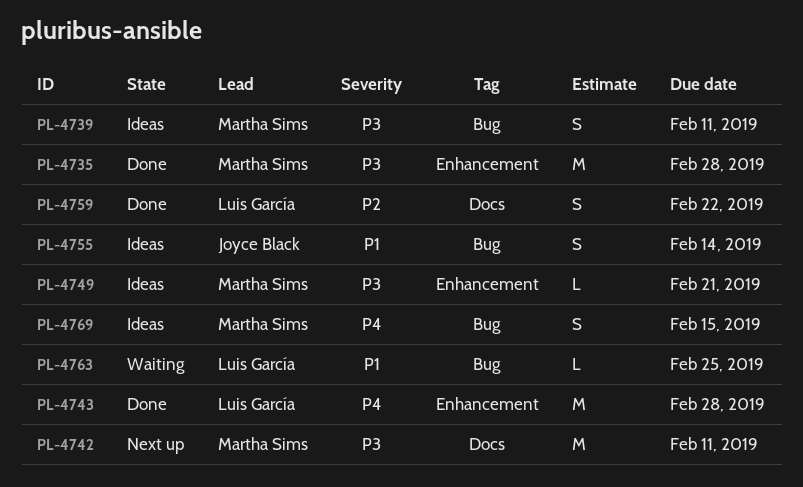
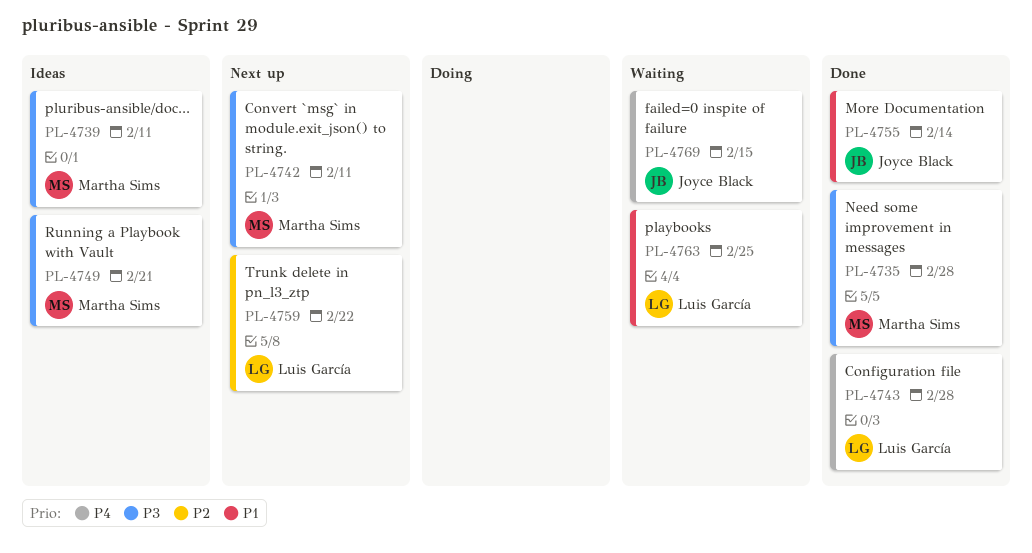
PL-4755, status: Ideas -> Done
PL-4759, status: Done -> Next up
PL-4769, status: Ideas -> Waiting
PL-4769, owner: Martha Sims -> Joyce Black

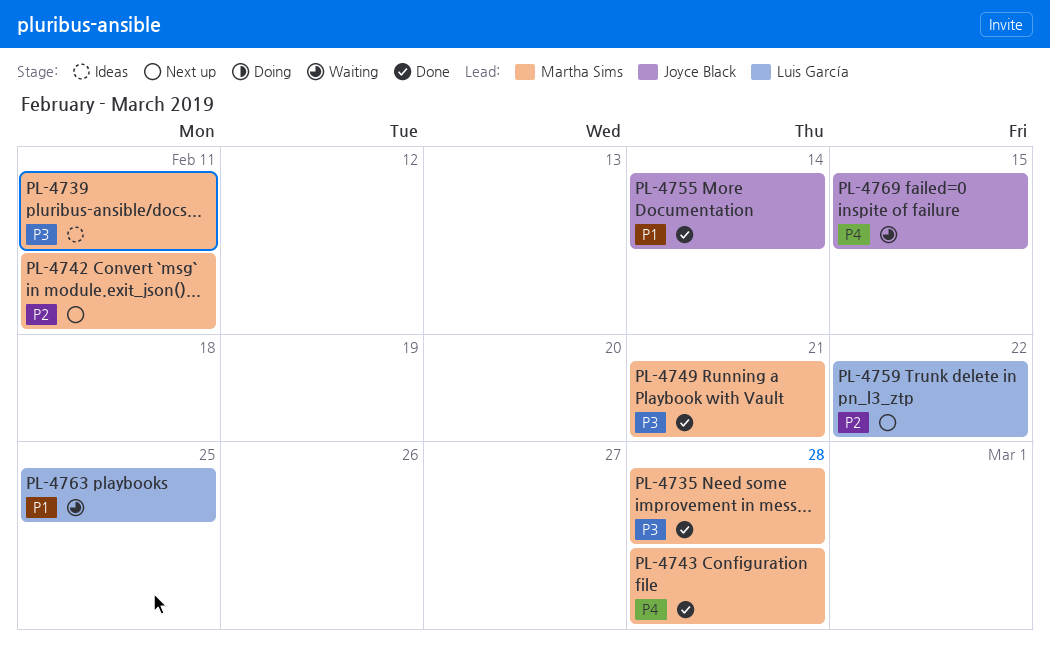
PL-4742, priority: P3 -> P2
PL-4743, owner: Luis García -> Martha Sims
PL-4749, status: Ideas -> Done

